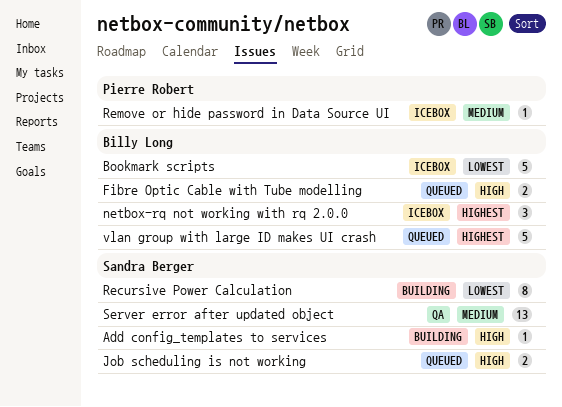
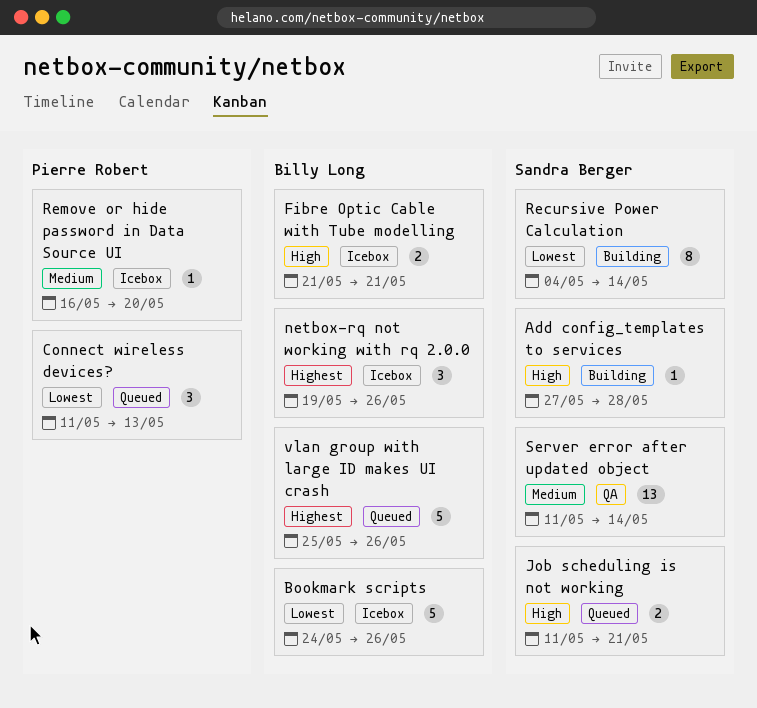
Connect wireless devices?: none -> present
Fibre Optic Cable with Tube modelling, status: Queued -> Icebox

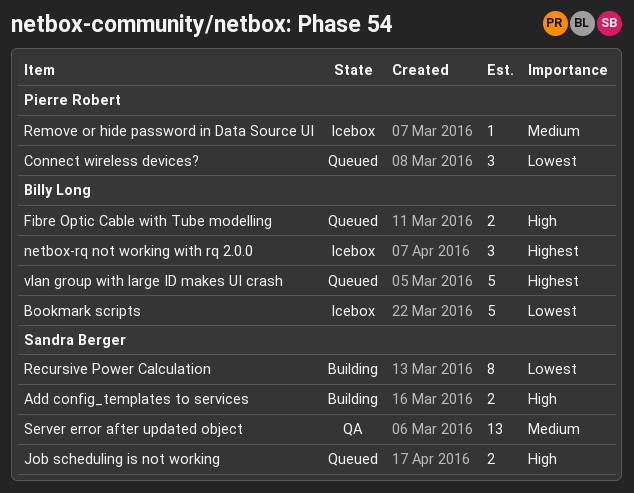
Add config_templates to services, estimate: 1 -> 2
Fibre Optic Cable with Tube modelling, status: Icebox -> Queued

